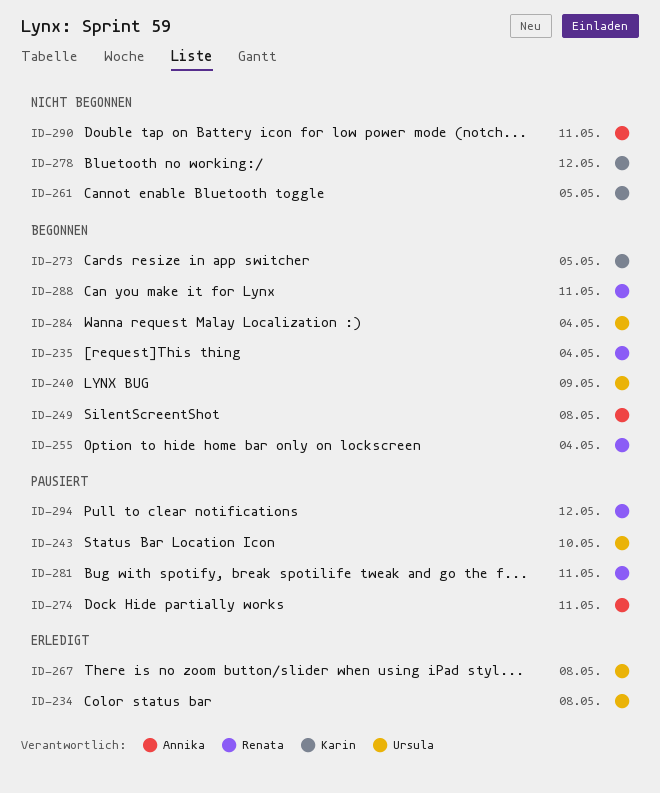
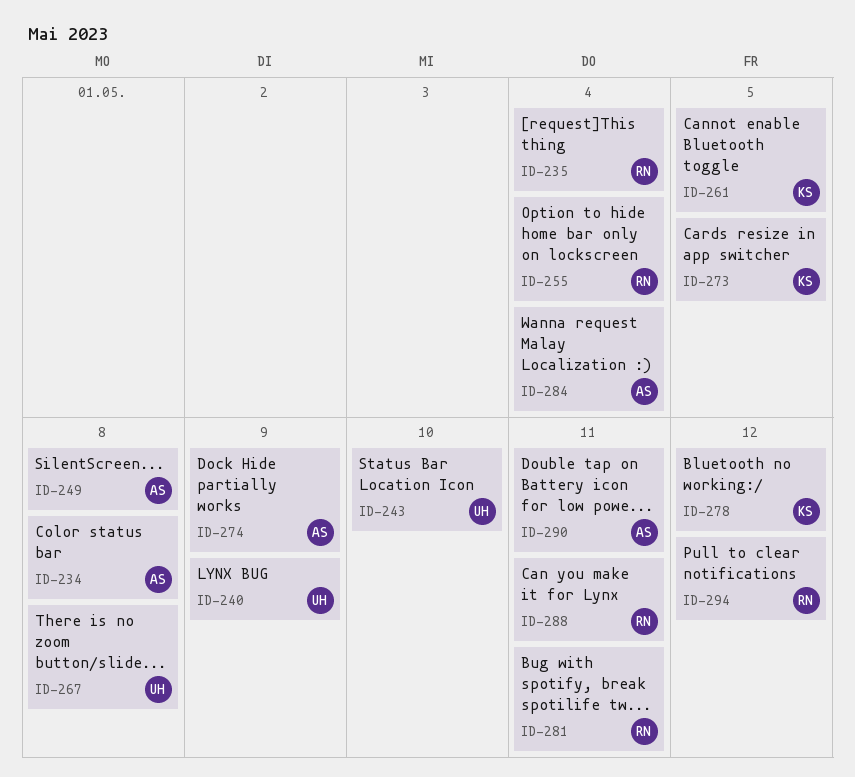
ID-234, owner: Ursula -> Annika
ID-274, due: May 11 -> May 9
ID-284, owner: Ursula -> Annika

